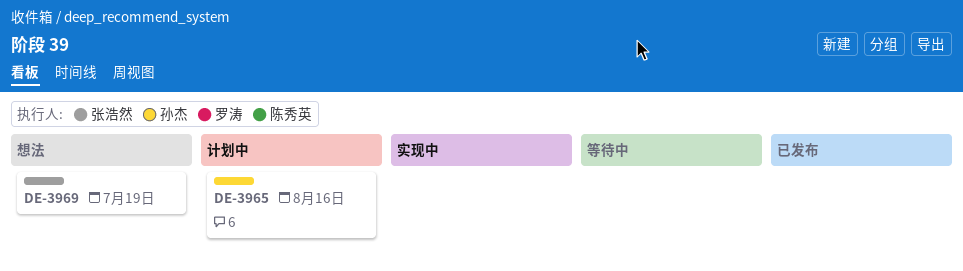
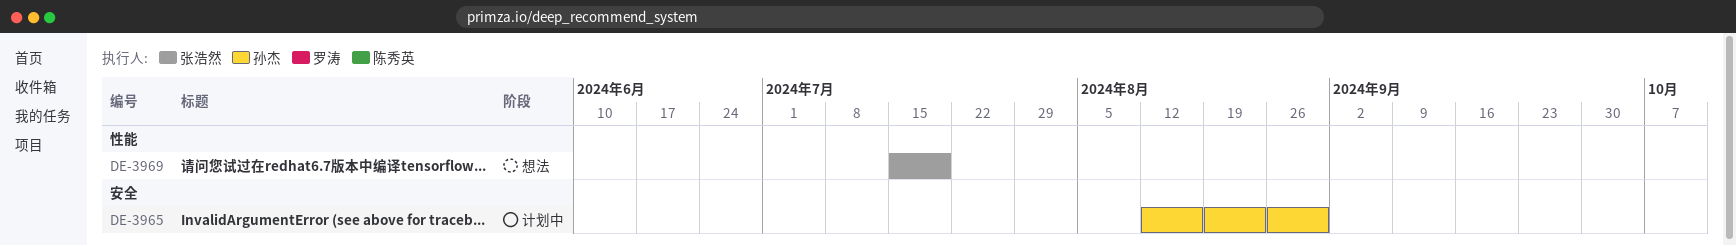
DE-3965, due: Aug 16 -> Aug 30

